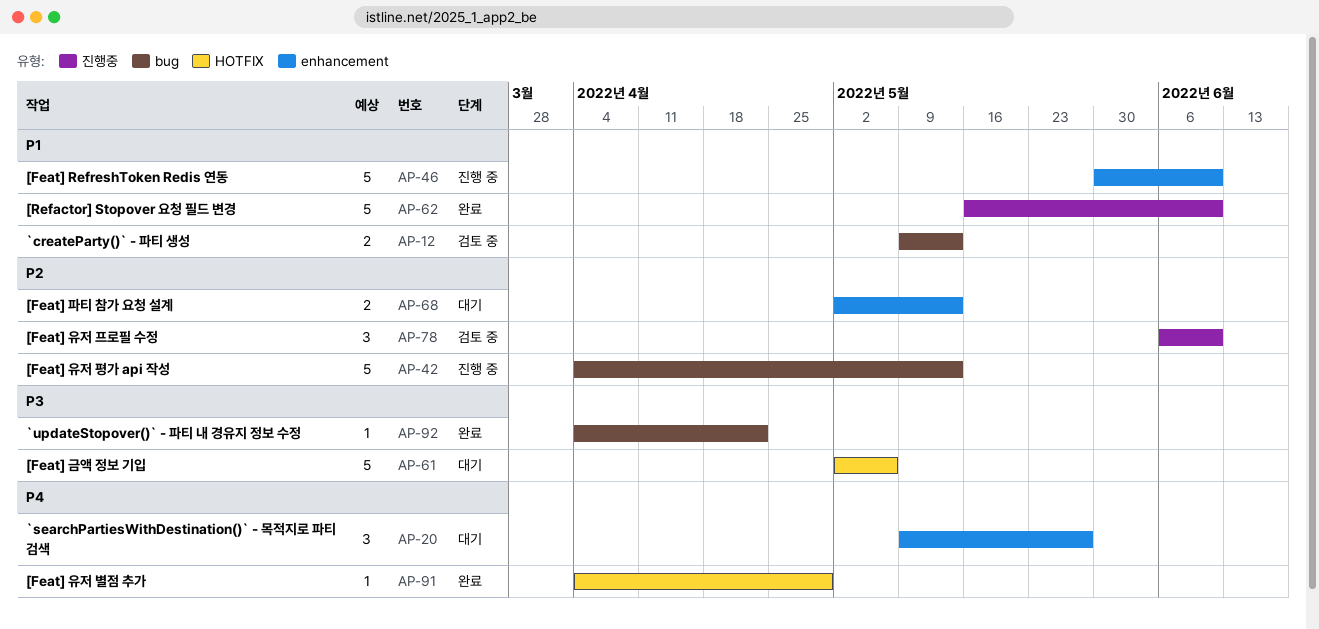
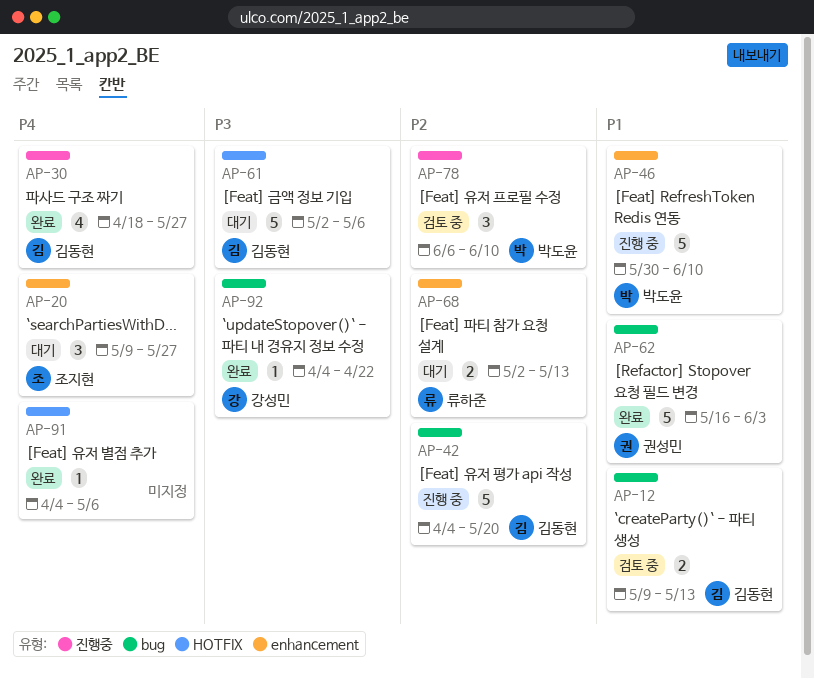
AP-30: none -> present
AP-42, due: May 13 -> May 20
AP-62, label: 진행중 -> bug
AP-62, due: Jun 10 -> Jun 3
AP-91, due: Apr 29 -> May 6

